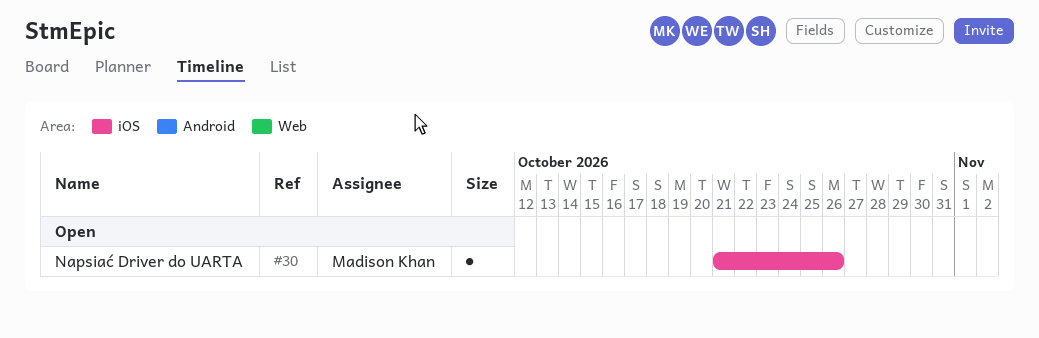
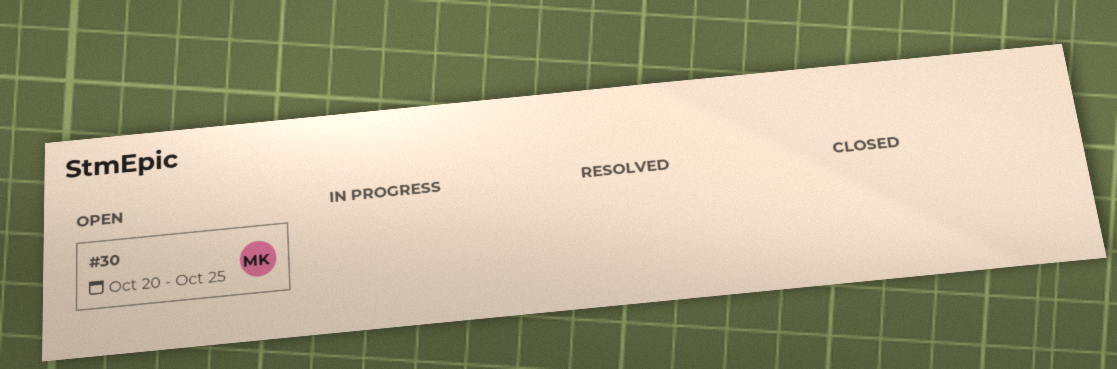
#30, start: Oct 21 -> Oct 20
#30, due: Oct 26 -> Oct 25

